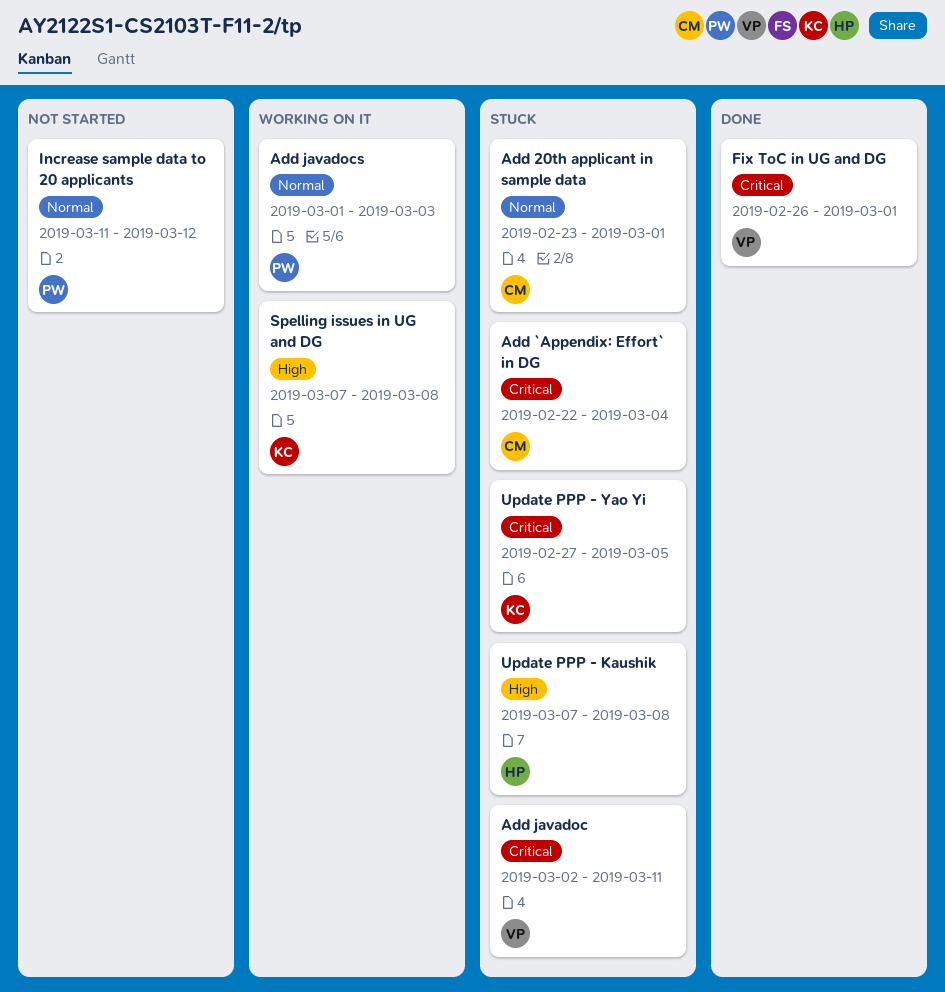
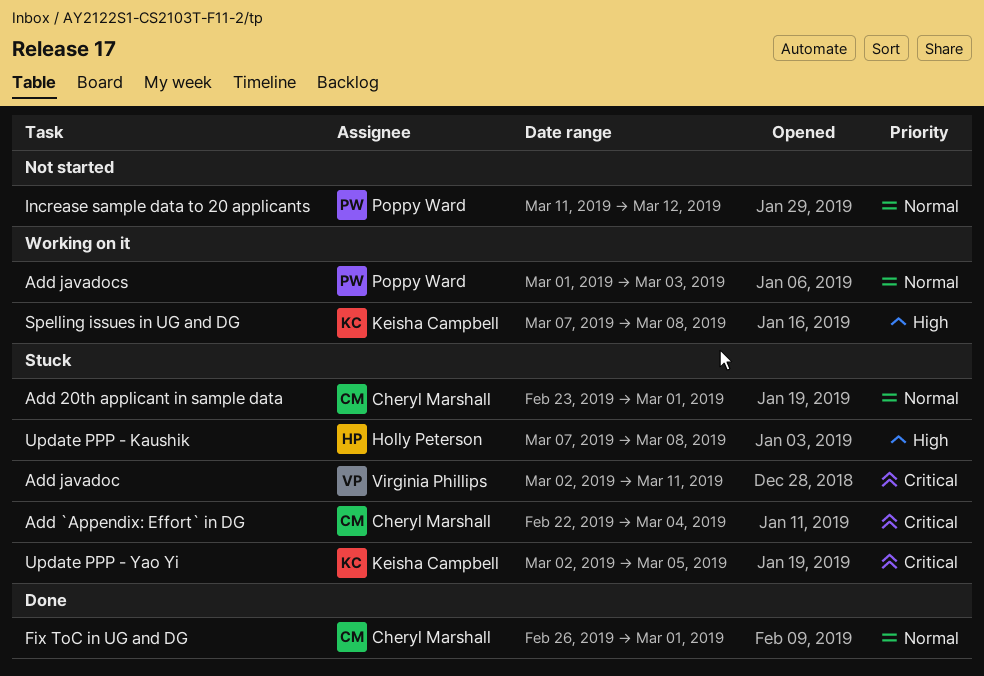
Fix ToC in UG and DG, owner: Virginia Phillips -> Cheryl Marshall
Fix ToC in UG and DG, priority: Critical -> Normal
Update PPP - Yao Yi, start: Feb 27 -> Mar 2

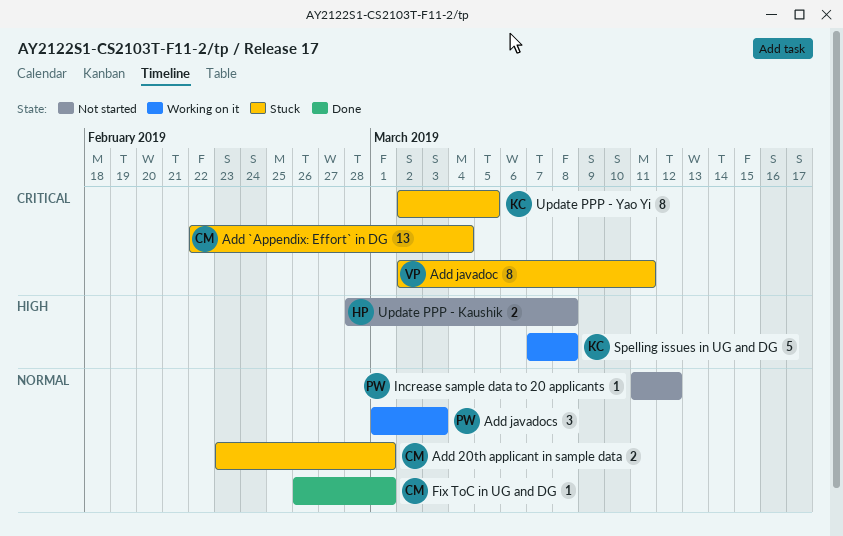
Update PPP - Kaushik, status: Stuck -> Not started
Update PPP - Kaushik, start: Mar 7 -> Feb 28

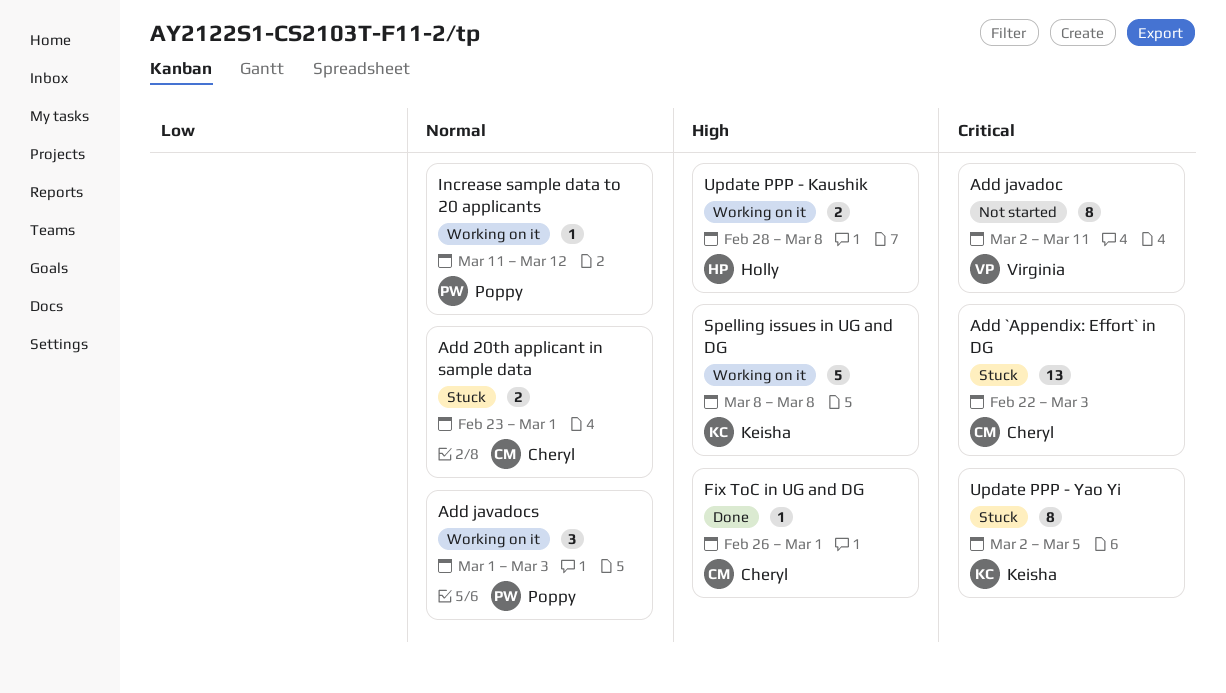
Add `Appendix: Effort` in DG, due: Mar 4 -> Mar 3
Add javadoc, status: Stuck -> Not started
Fix ToC in UG and DG, priority: Normal -> High
Increase sample data to 20 applicants, status: Not started -> Working on it
Spelling issues in UG and DG, start: Mar 7 -> Mar 8
Update PPP - Kaushik, status: Not started -> Working on it

